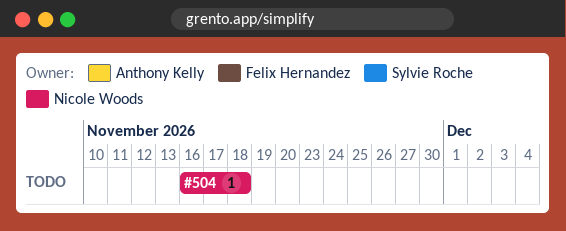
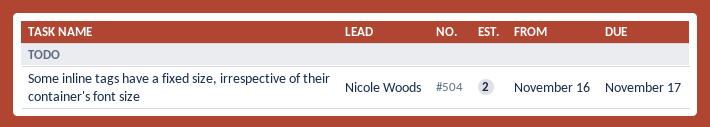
#504, estimate: 1 -> 2
#504, due: Nov 18 -> Nov 17

